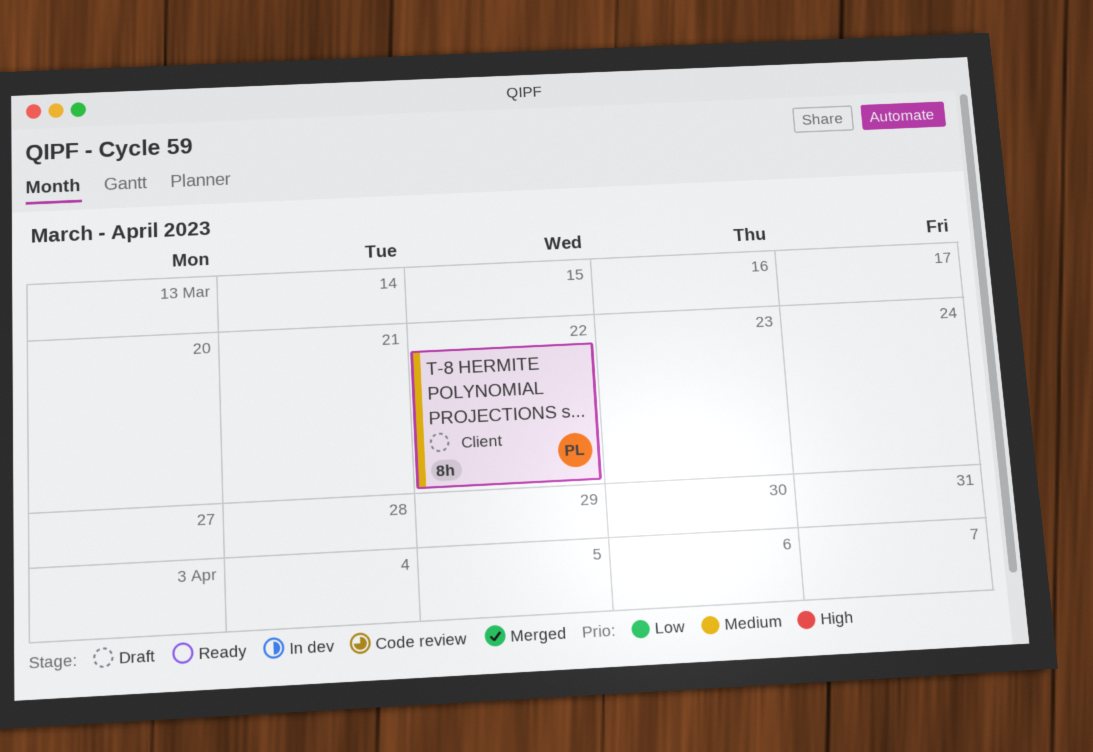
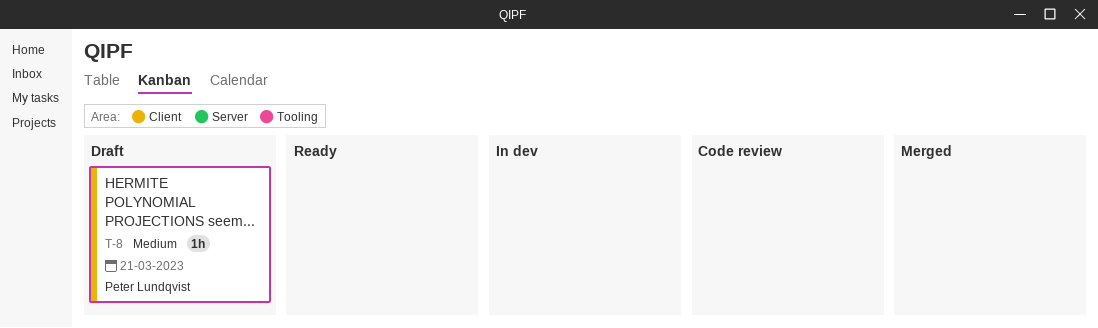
T-8, estimate: 8h -> 1h
T-8, due: Mar 22 -> Mar 21

